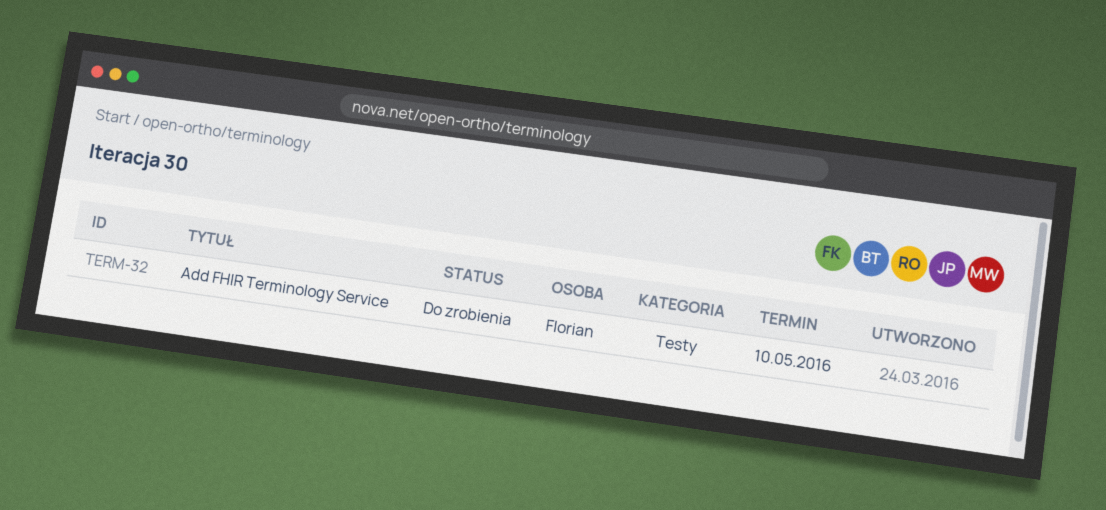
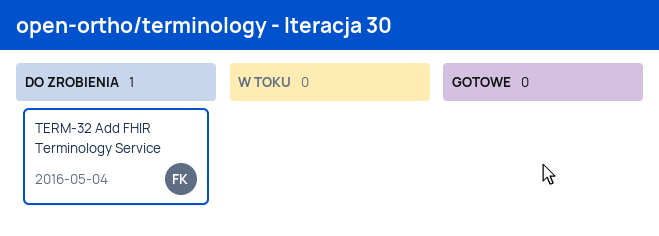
TERM-32, due: May 10 -> May 4

